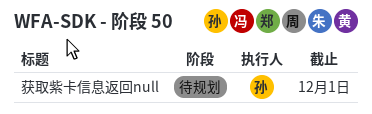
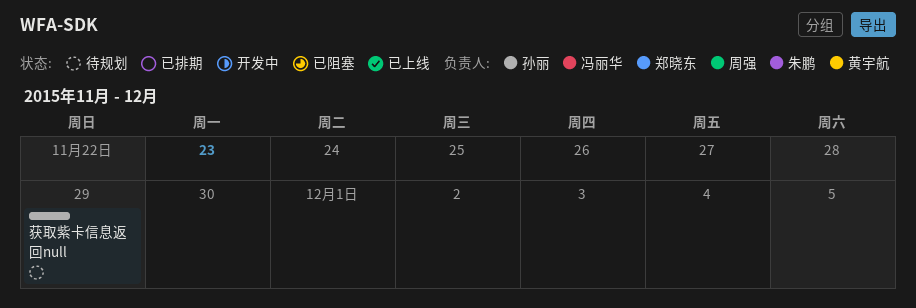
获取紫卡信息返回null, due: Dec 1 -> Nov 29

